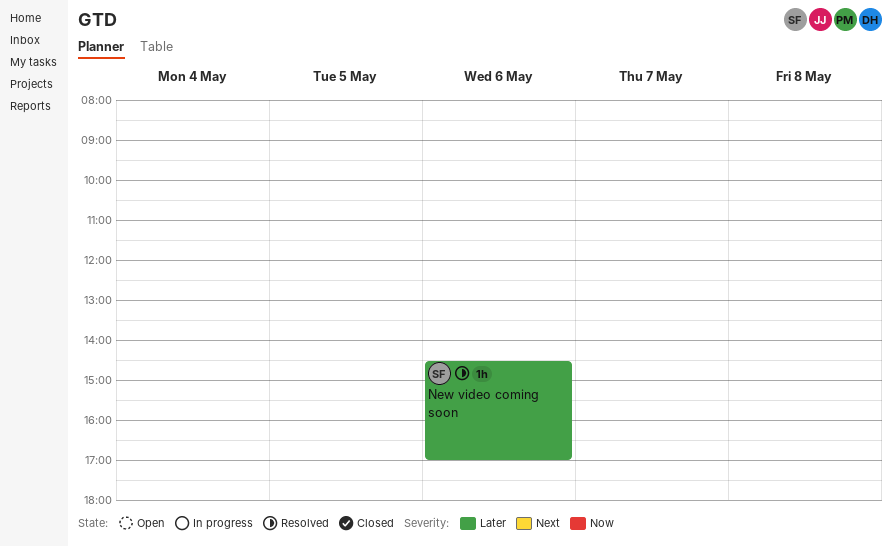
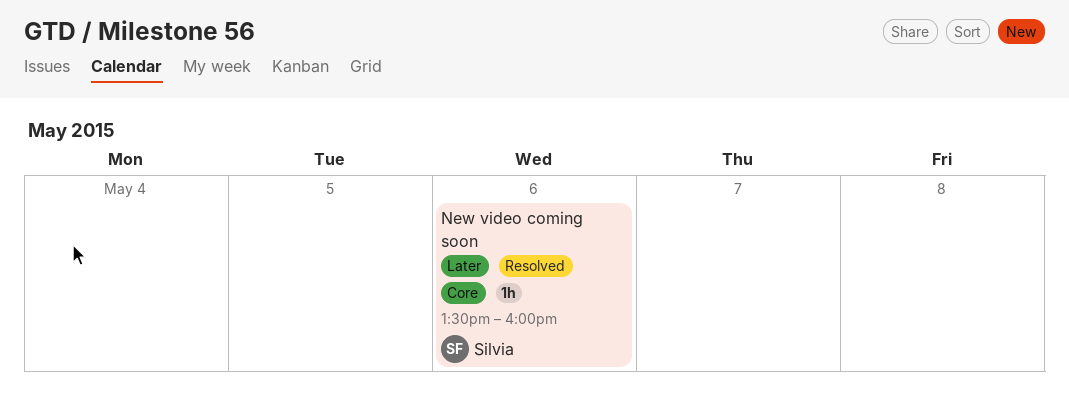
New video coming soon, begins: 14:30 -> 13:30
New video coming soon, ends: 17:00 -> 16:00

